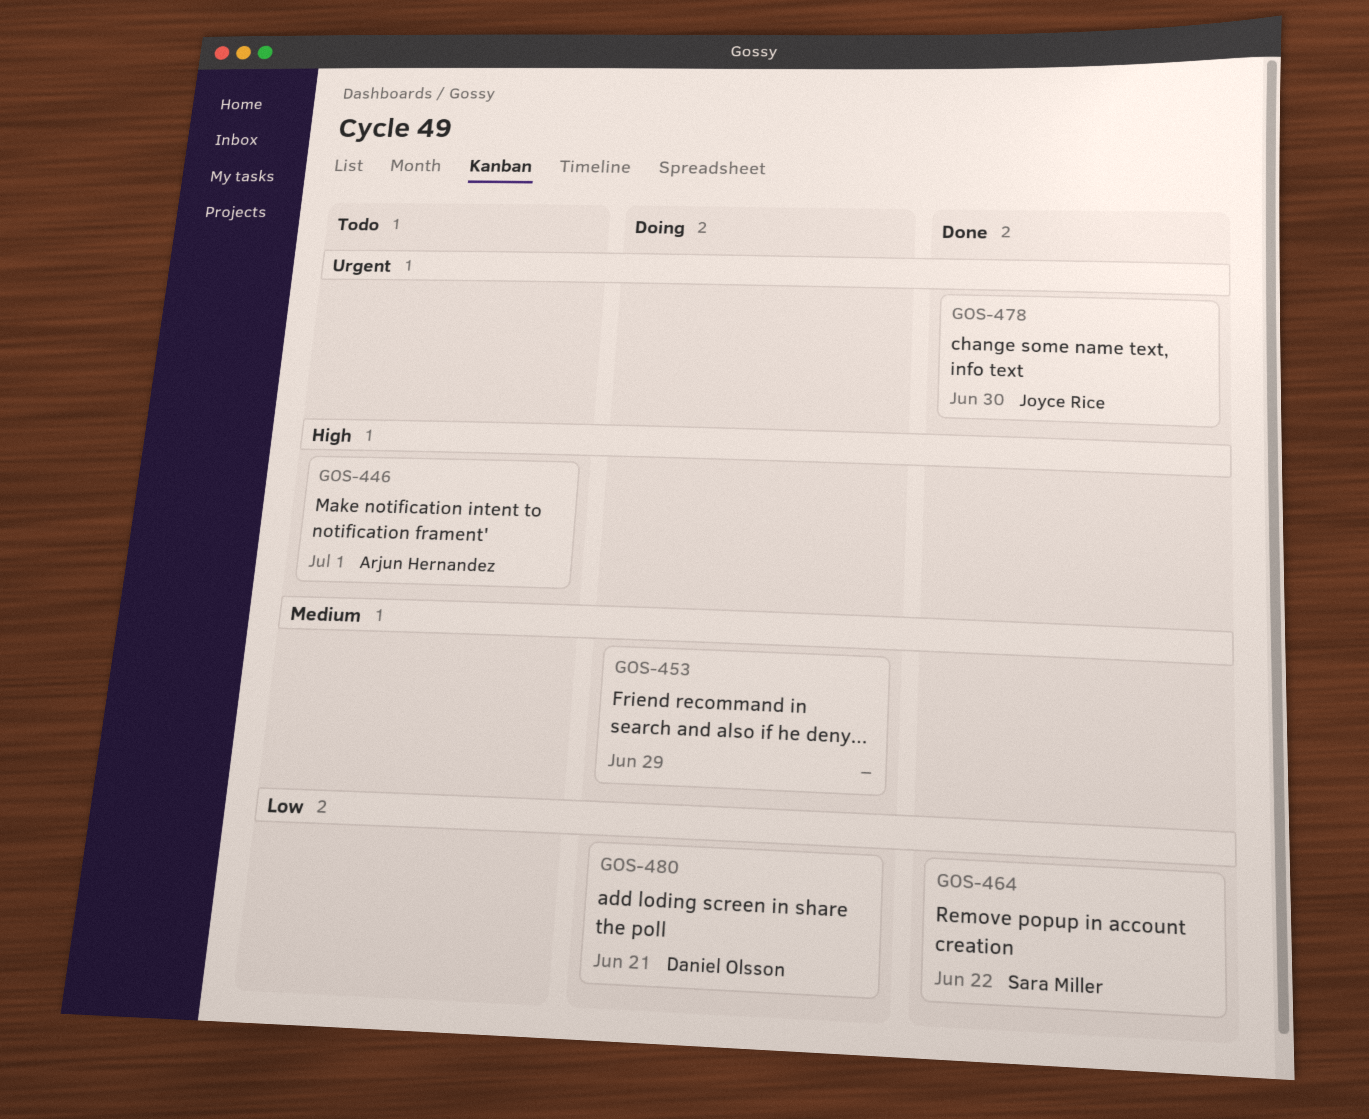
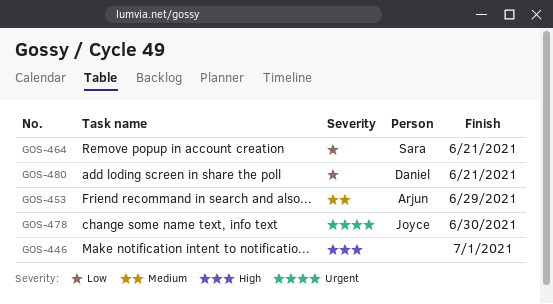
GOS-446, owner: Arjun Hernandez -> none
GOS-453, owner: none -> Arjun Hernandez
GOS-464, due: Jun 22 -> Jun 21

